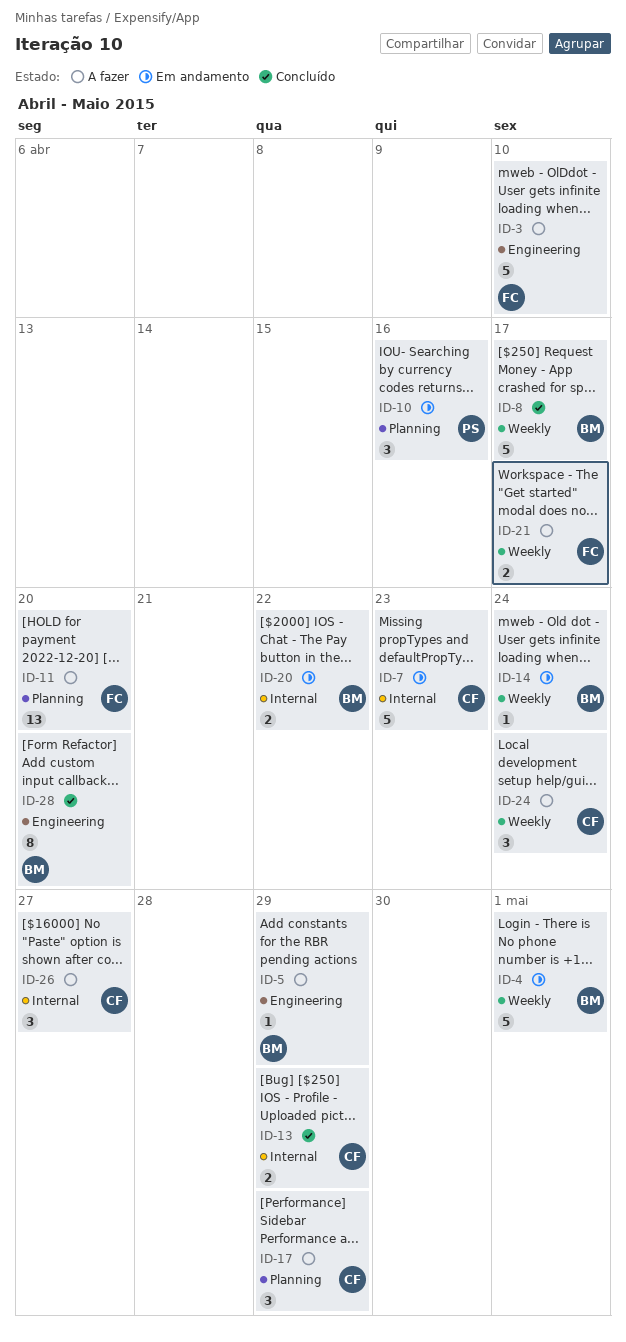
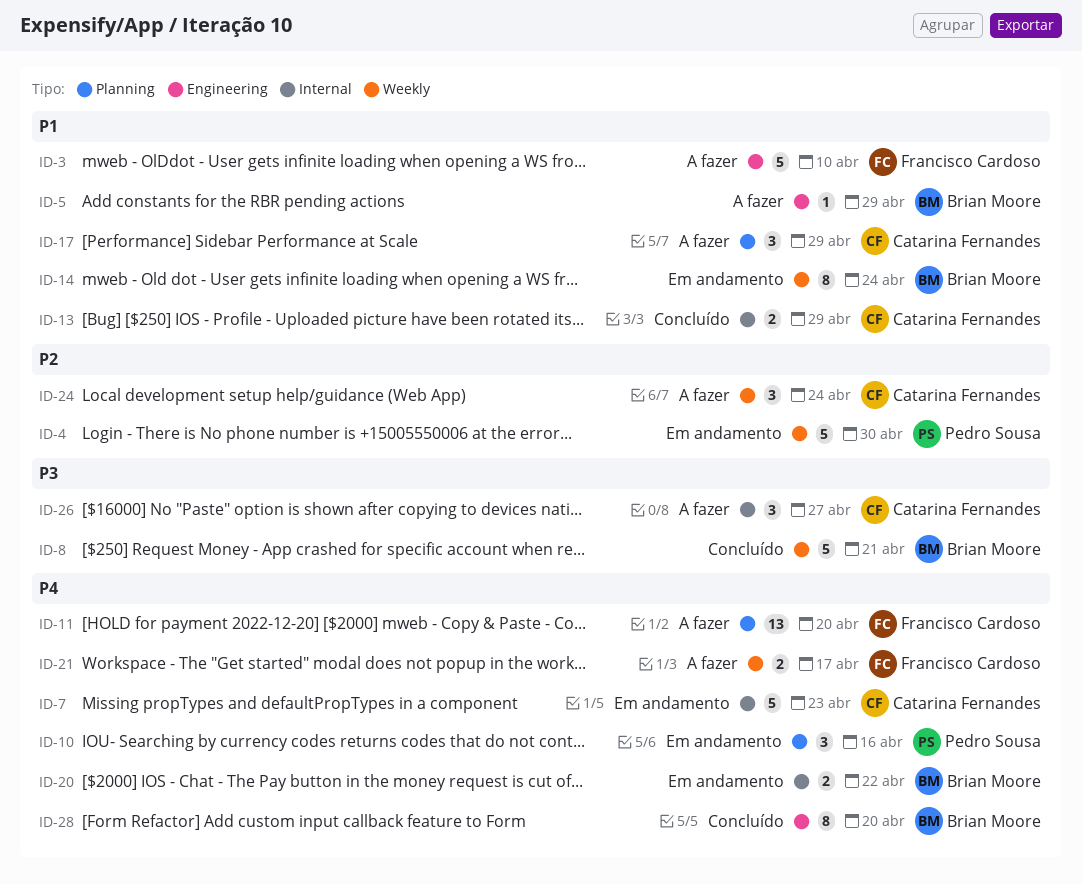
ID-4, owner: Brian Moore -> Pedro Sousa
ID-4, due: May 1 -> Apr 30
ID-8, due: Apr 17 -> Apr 21
ID-14, estimate: 1 -> 8

